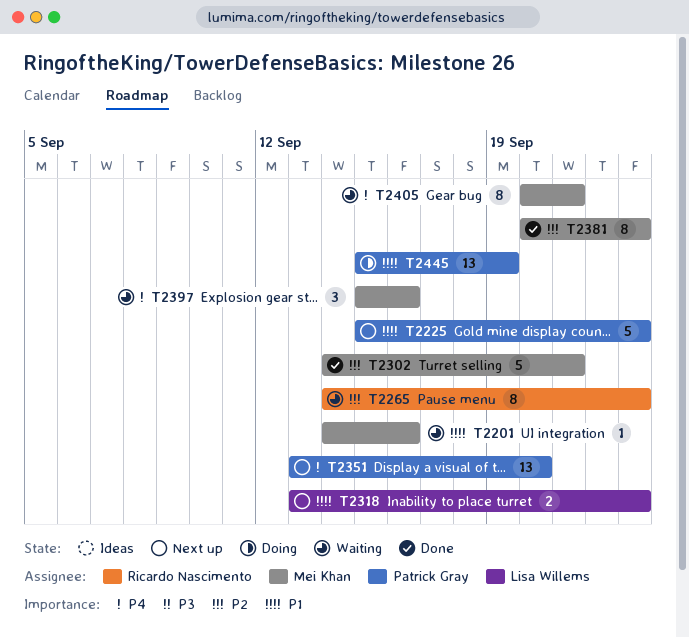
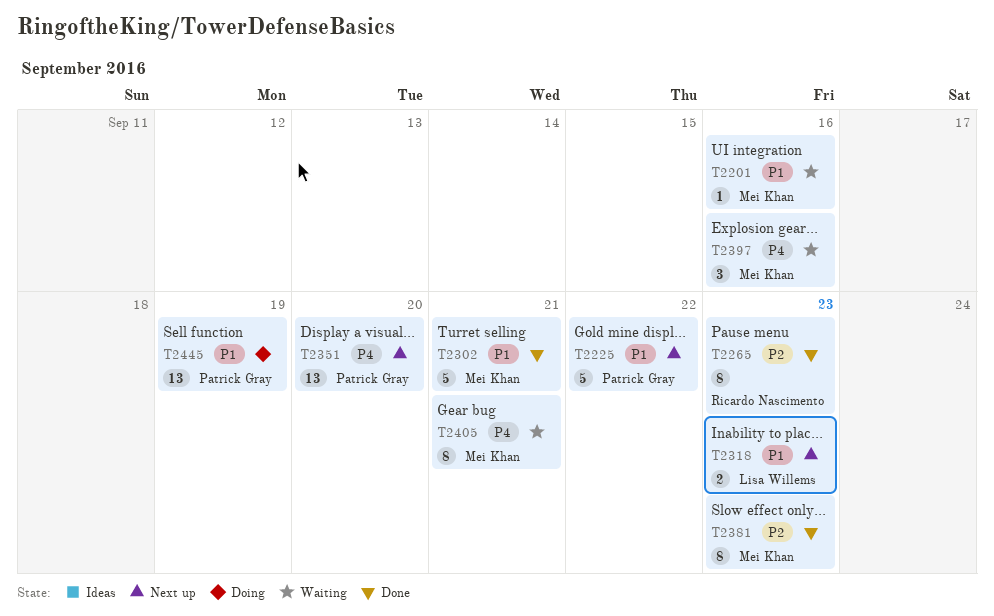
T2225, due: Sep 23 -> Sep 22
T2265, status: Waiting -> Done
T2302, priority: P2 -> P1

